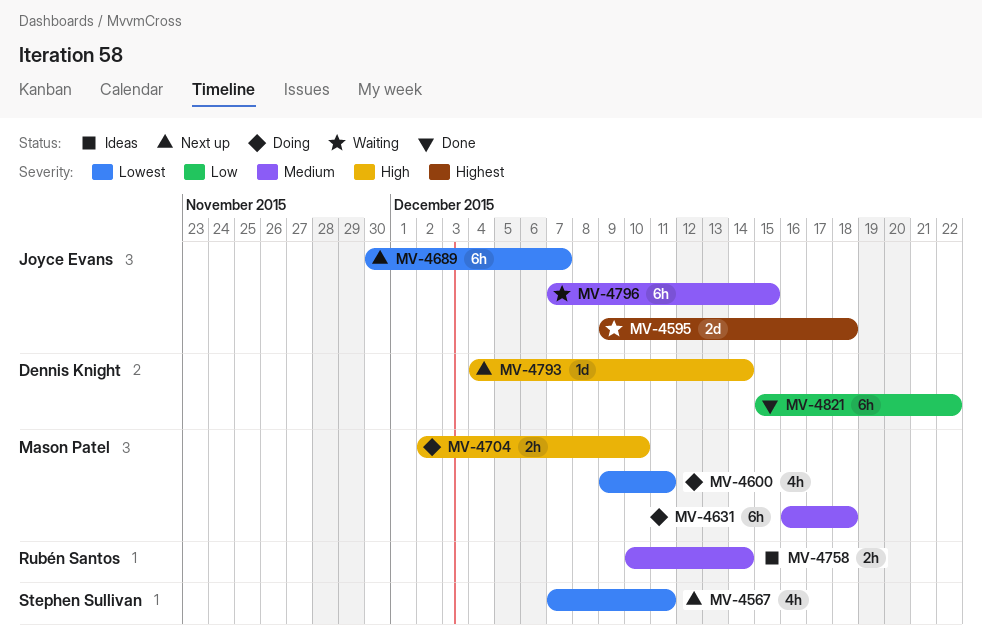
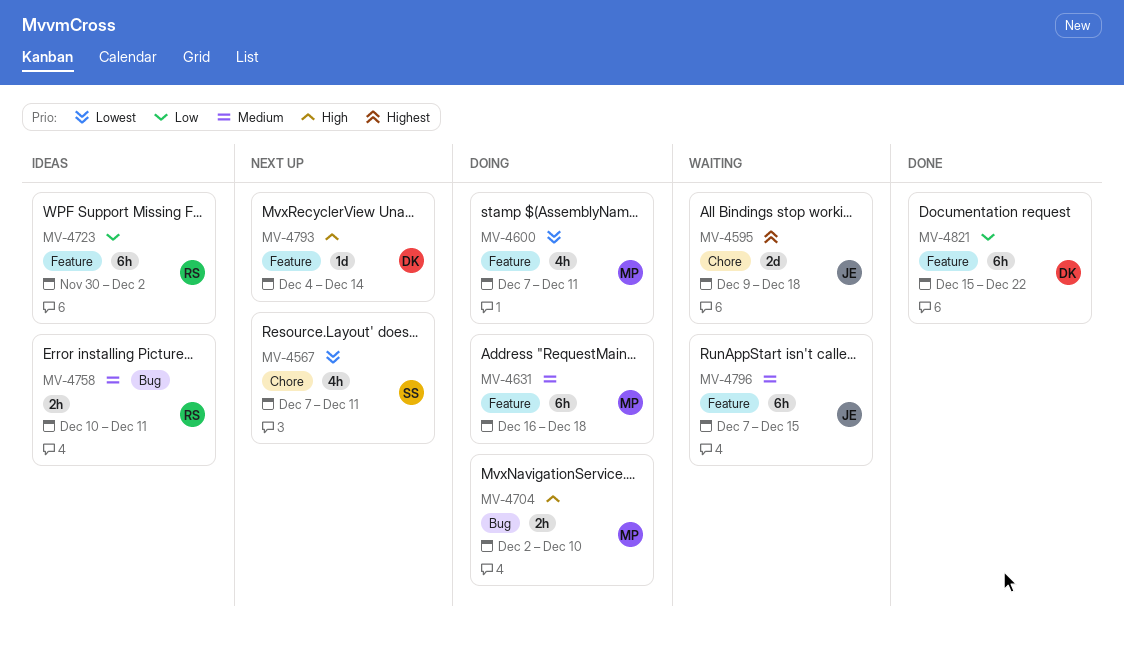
MV-4600, start: Dec 9 -> Dec 7
MV-4689: present -> none
MV-4723: none -> present
MV-4758, due: Dec 14 -> Dec 11

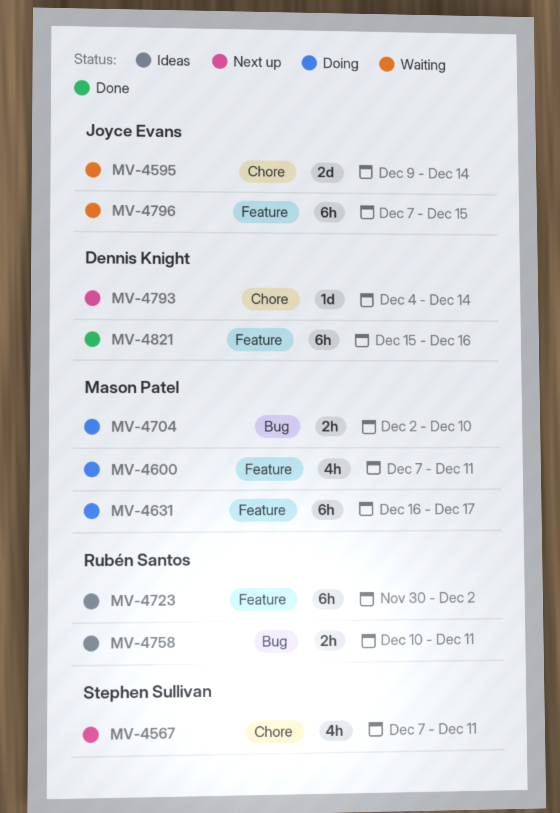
MV-4595, due: Dec 18 -> Dec 14
MV-4631, due: Dec 18 -> Dec 17
MV-4793, label: Feature -> Chore
MV-4821, due: Dec 22 -> Dec 16

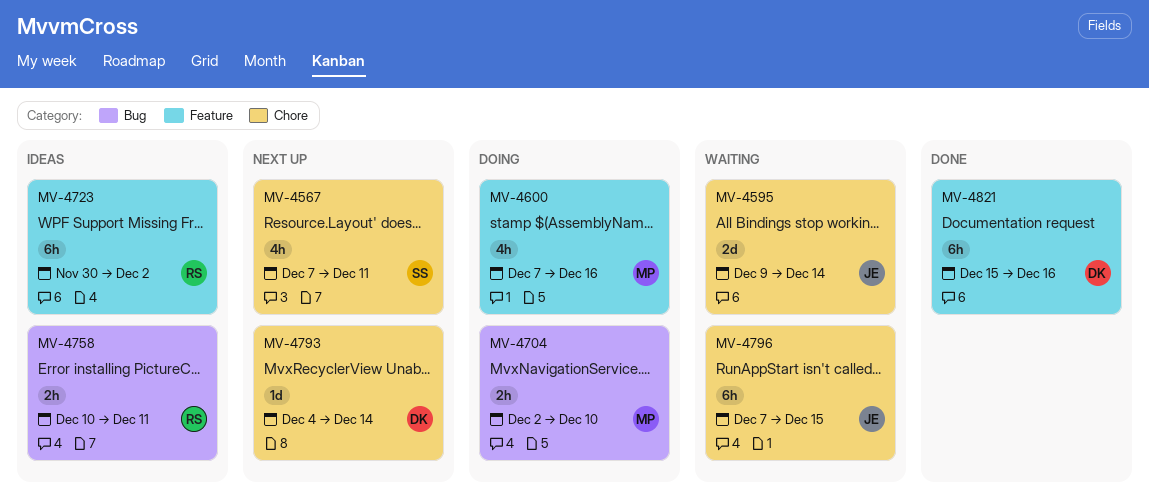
MV-4600, due: Dec 11 -> Dec 16
MV-4631: present -> none
MV-4796, label: Feature -> Chore

